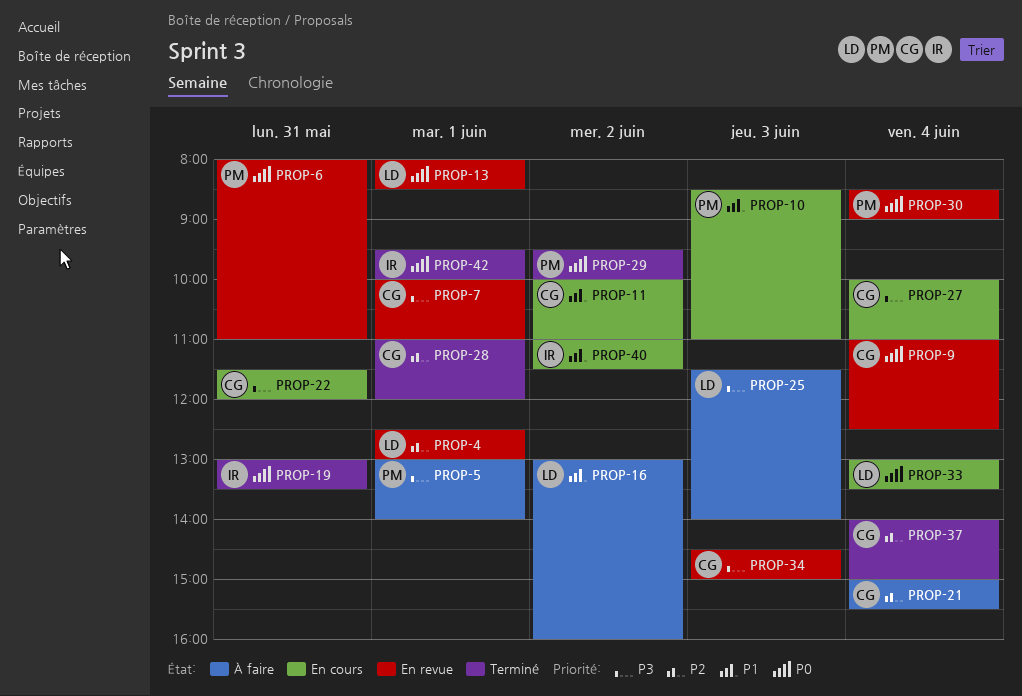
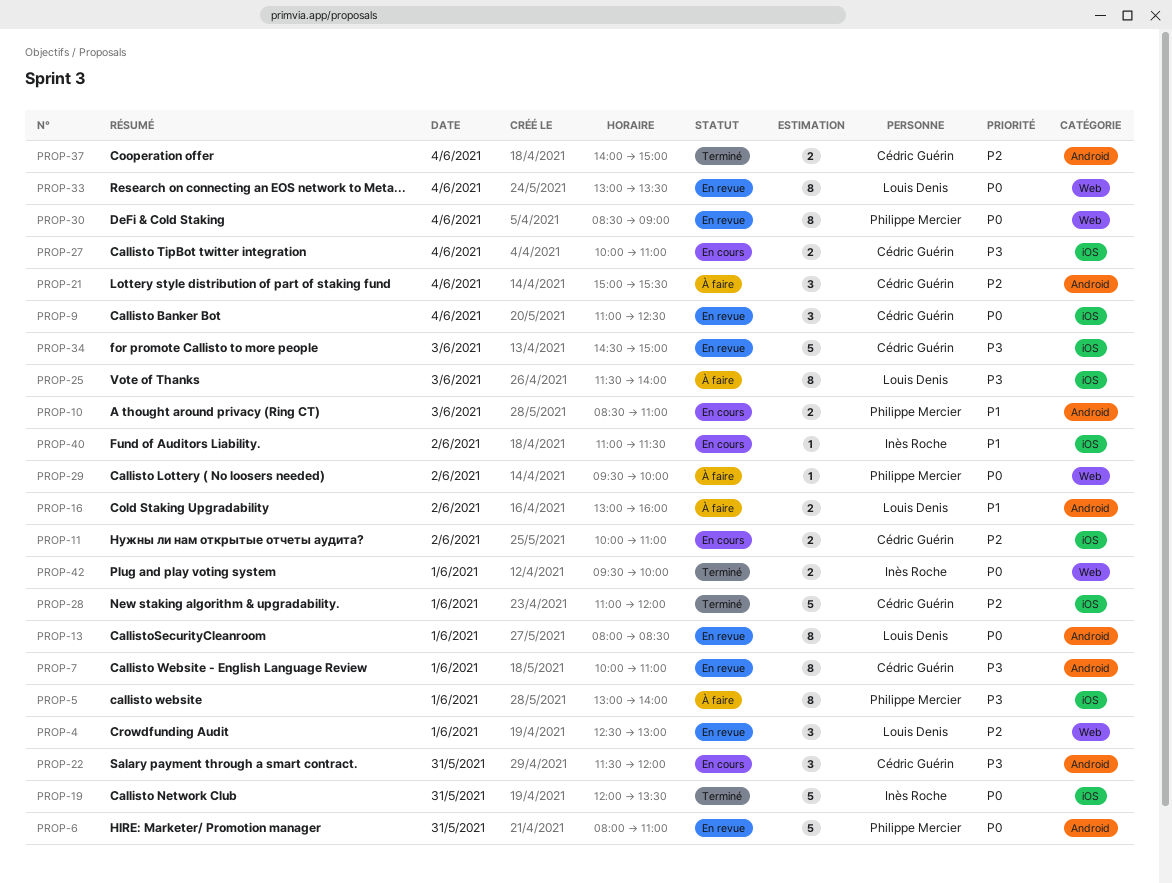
PROP-11, priority: P1 -> P2
PROP-19, begins: 13:00 -> 12:00
PROP-29, status: Terminé -> À faire
PROP-33, status: En cours -> En revue

